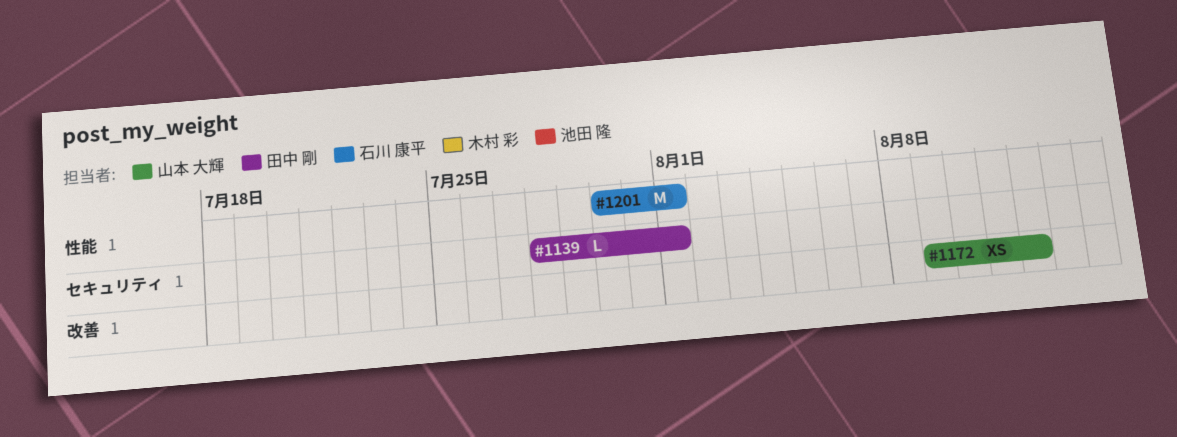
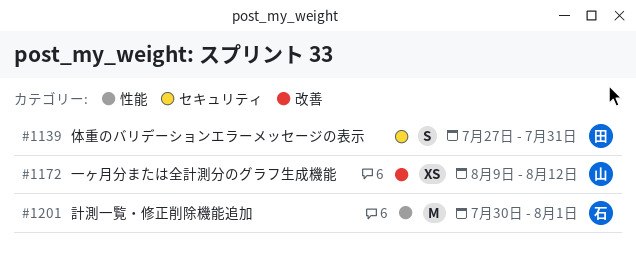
#1139, estimate: L -> S
#1139, start: Jul 28 -> Jul 27
#1139, due: Aug 1 -> Jul 31

